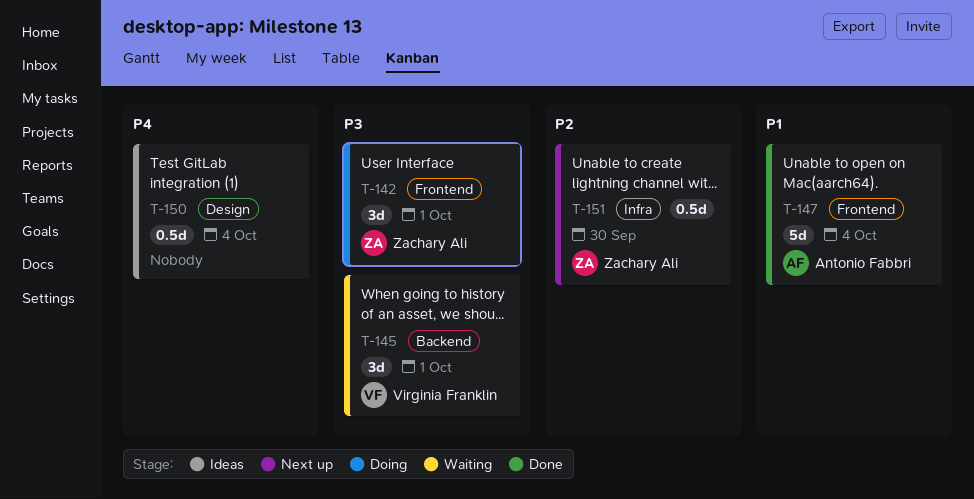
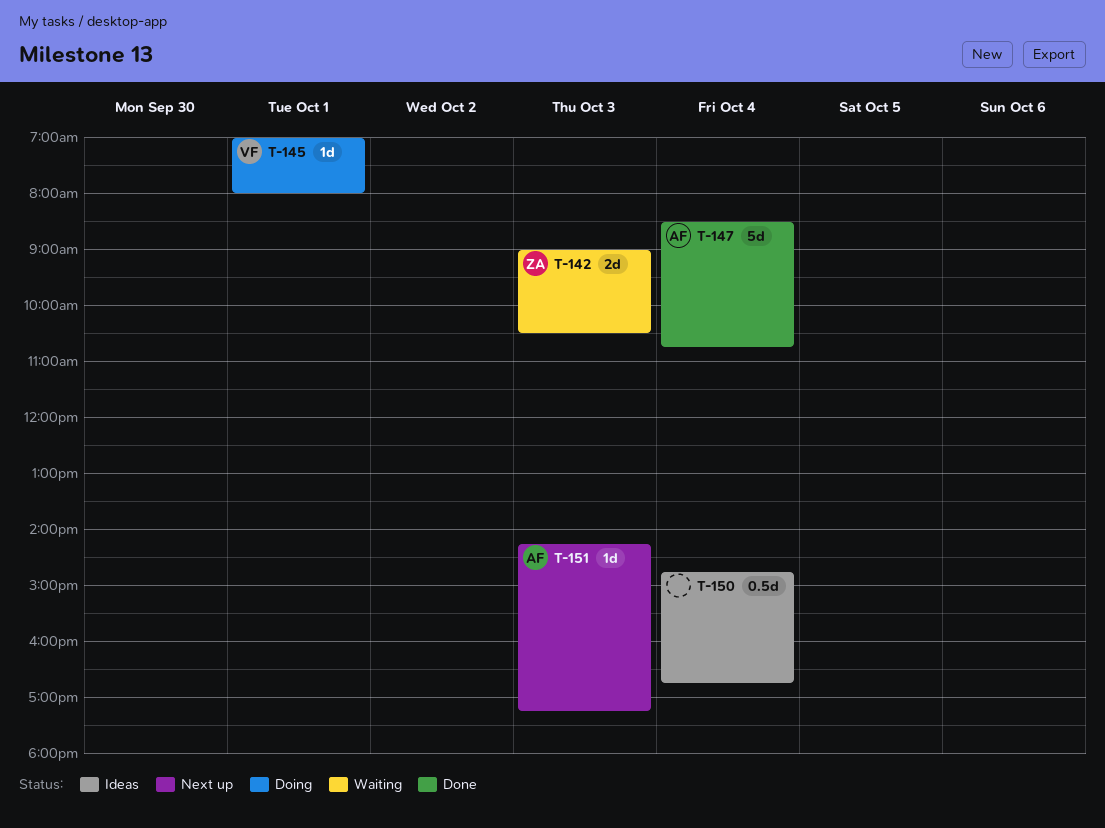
T-142, status: Doing -> Waiting
T-142, estimate: 3d -> 2d
T-142, day: Oct 1 -> Oct 3
T-145, status: Waiting -> Doing
T-145, estimate: 3d -> 1d
T-151, owner: Zachary Ali -> Antonio Fabbri
T-151, estimate: 0.5d -> 1d
T-151, day: Sep 30 -> Oct 3

